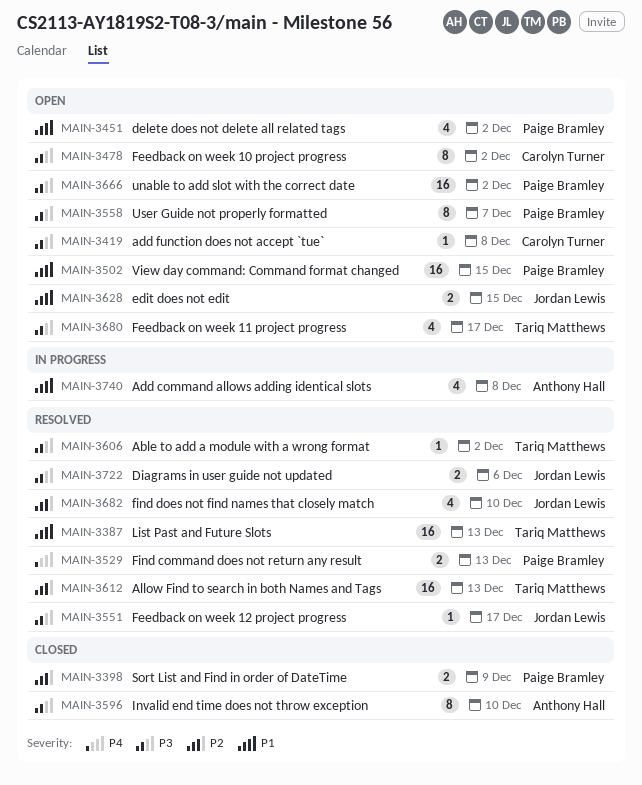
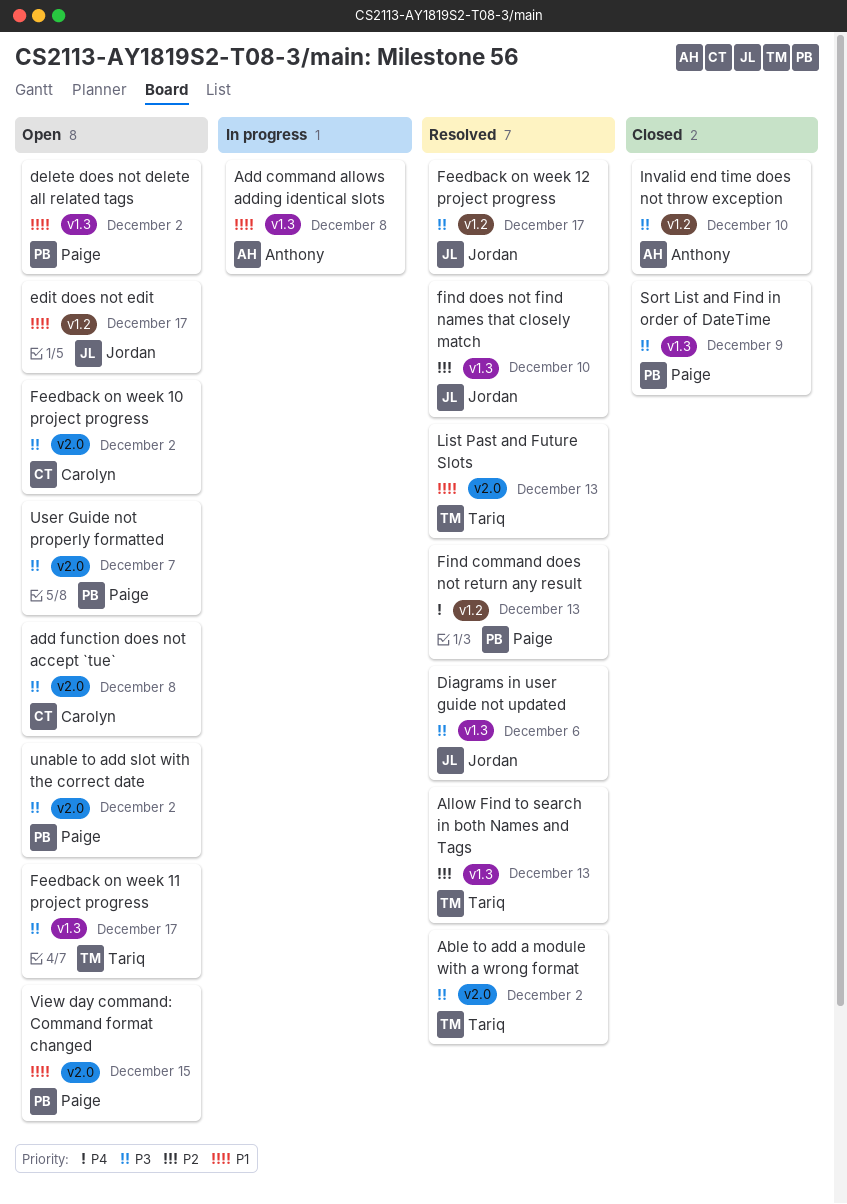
edit does not edit, due: Dec 15 -> Dec 17
Sort List and Find in order of DateTime, priority: P2 -> P3

